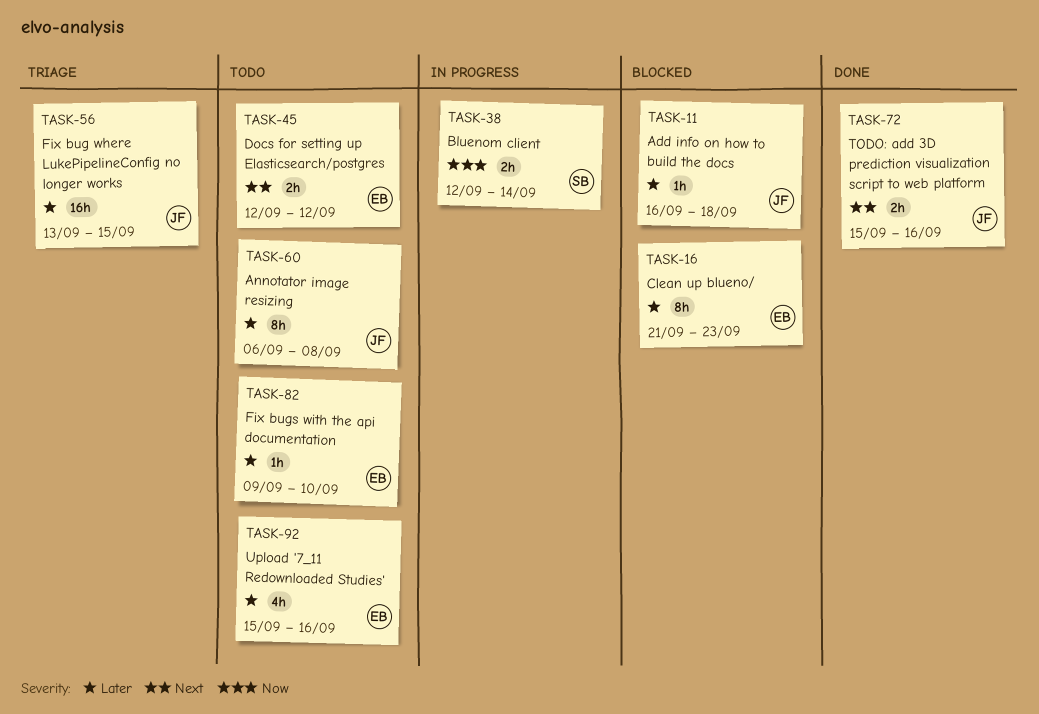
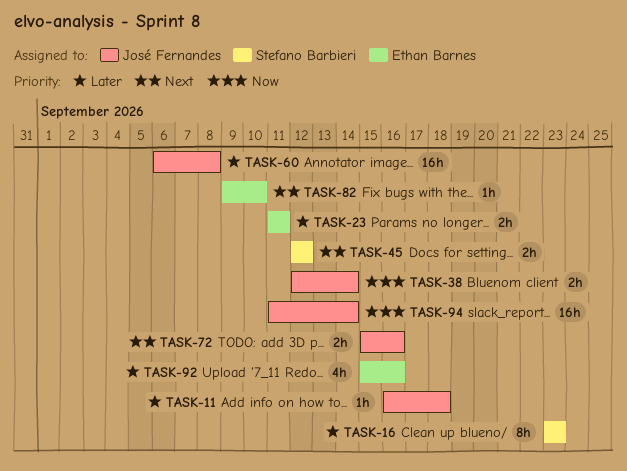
TASK-16, owner: Ethan Barnes -> Stefano Barbieri
TASK-16, start: Sep 21 -> Sep 23
TASK-23: none -> present
TASK-38, owner: Stefano Barbieri -> José Fernandes
TASK-45, owner: Ethan Barnes -> Stefano Barbieri
TASK-56: present -> none
TASK-60, estimate: 8h -> 16h
TASK-82, priority: Later -> Next
TASK-94: none -> present

